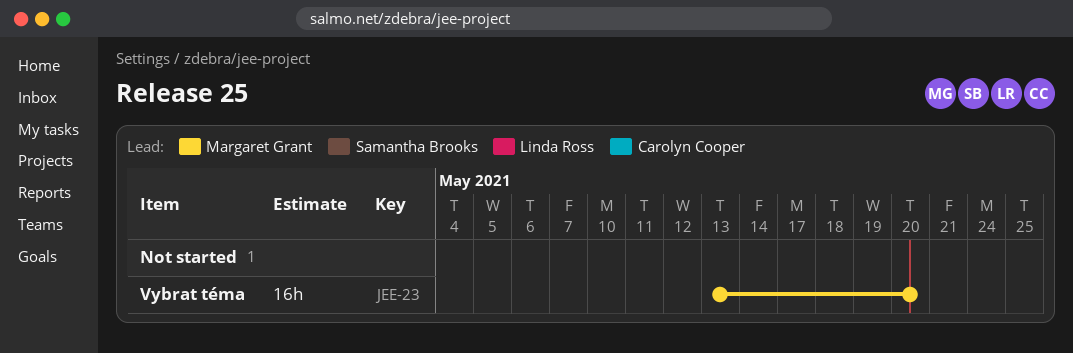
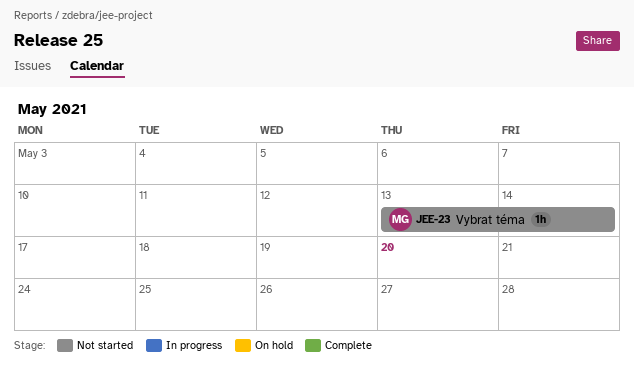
JEE-23, estimate: 16h -> 1h
JEE-23, due: May 20 -> May 14

